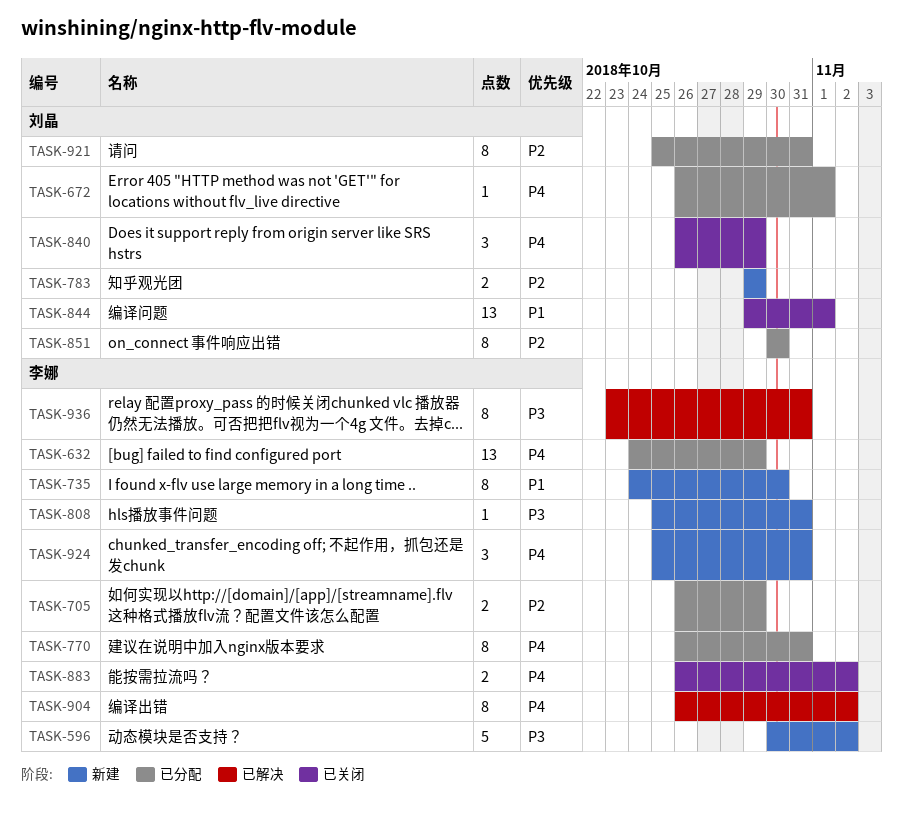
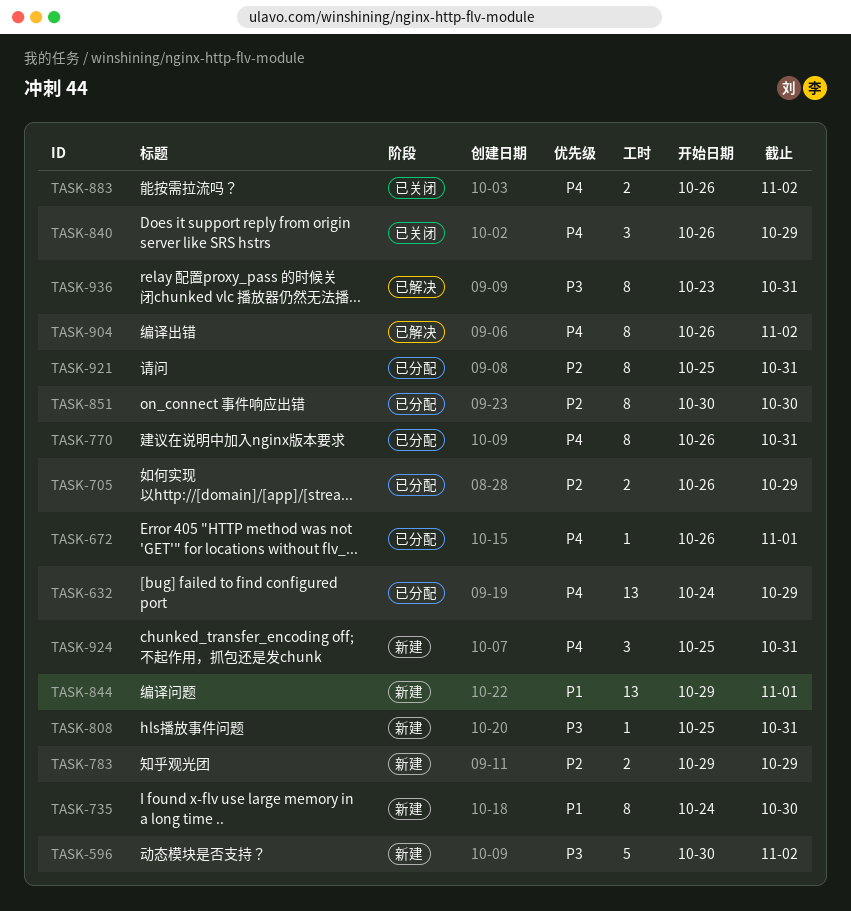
TASK-844, status: 已关闭 -> 新建

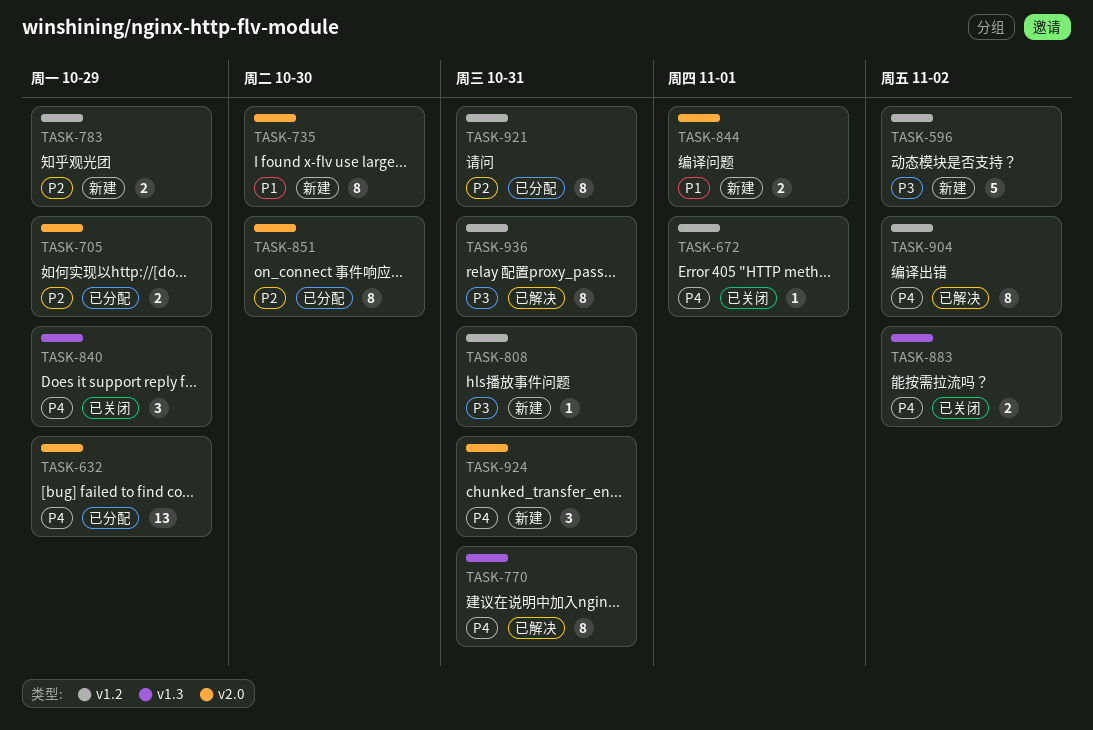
TASK-672, status: 已分配 -> 已关闭
TASK-770, status: 已分配 -> 已解决
TASK-844, estimate: 13 -> 2

